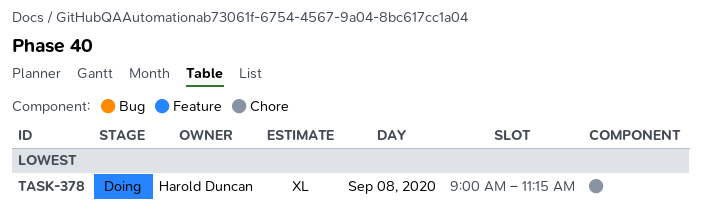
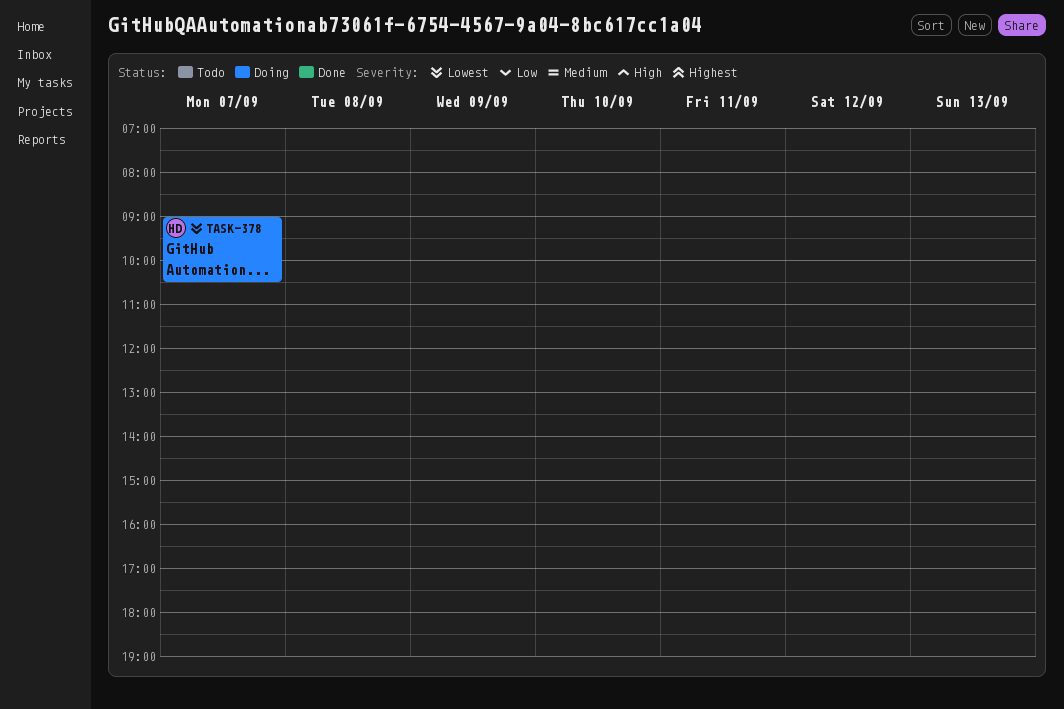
TASK-378, day: Sep 8 -> Sep 7
TASK-378, ends: 11:15 -> 10:30

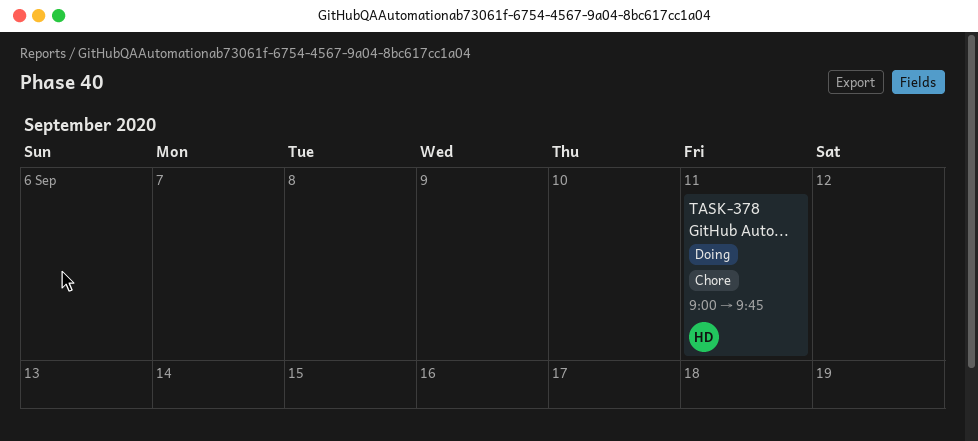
TASK-378, day: Sep 7 -> Sep 11
TASK-378, ends: 10:30 -> 09:45

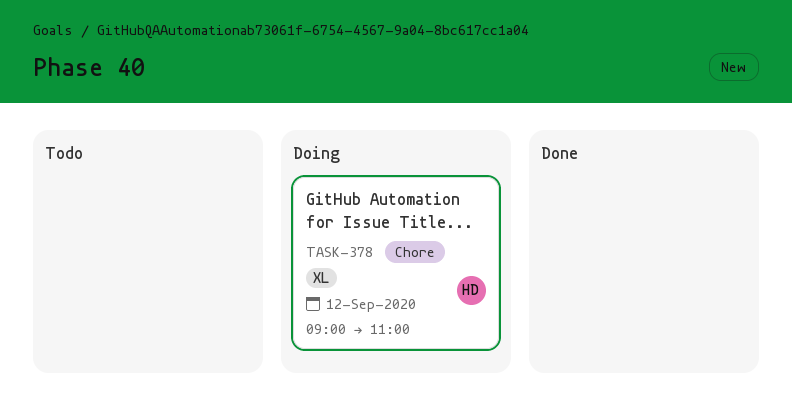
TASK-378, day: Sep 11 -> Sep 12
TASK-378, ends: 09:45 -> 11:00

